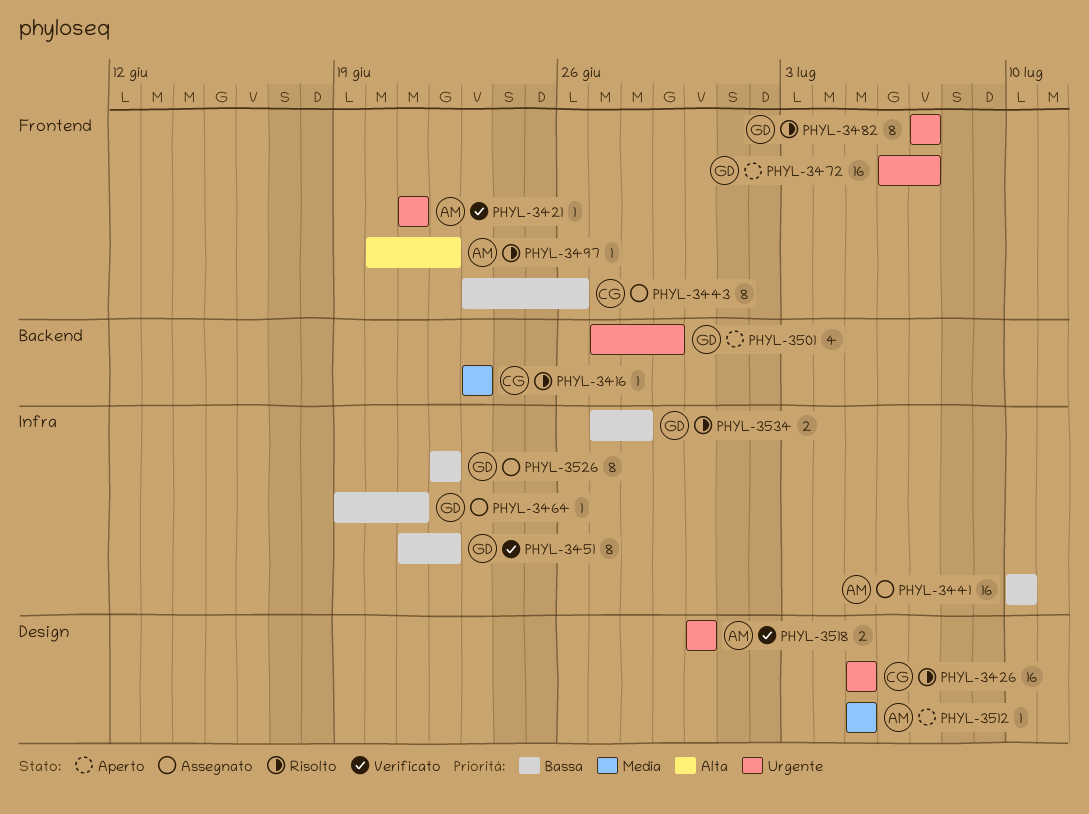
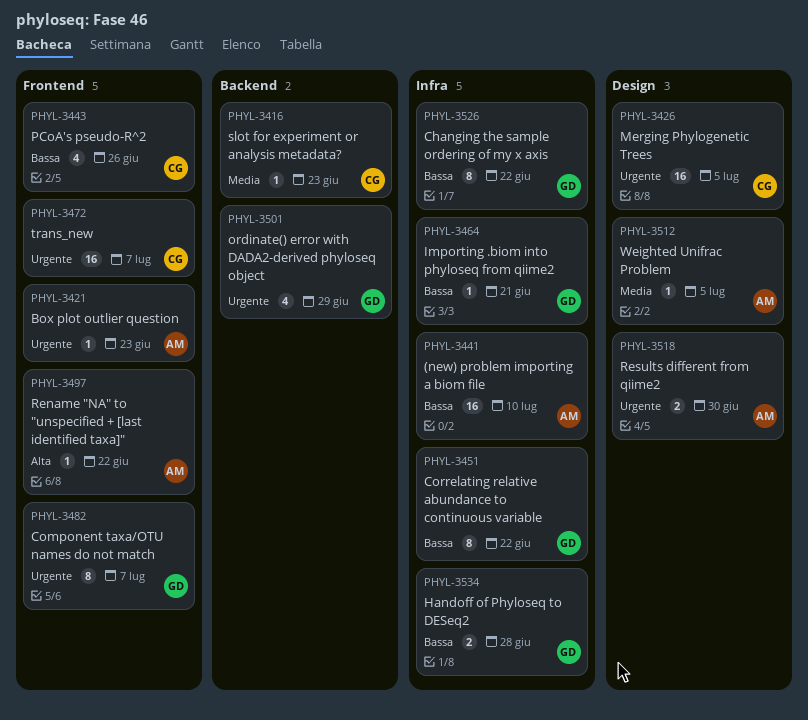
PHYL-3421, due: Jun 21 -> Jun 23
PHYL-3443, estimate: 8 -> 4
PHYL-3472, owner: GD -> CG

